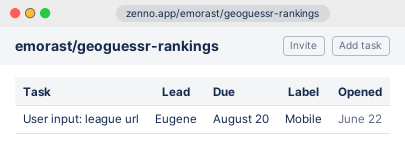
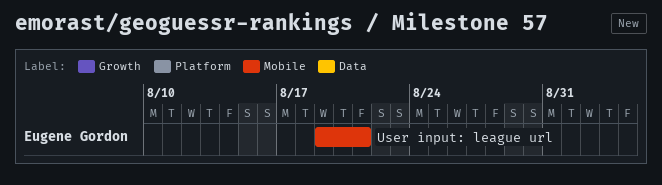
User input: league url, due: Aug 20 -> Aug 21

